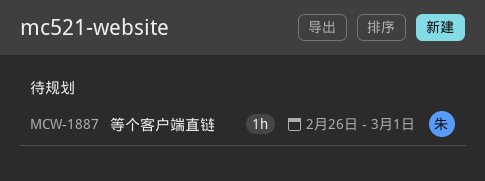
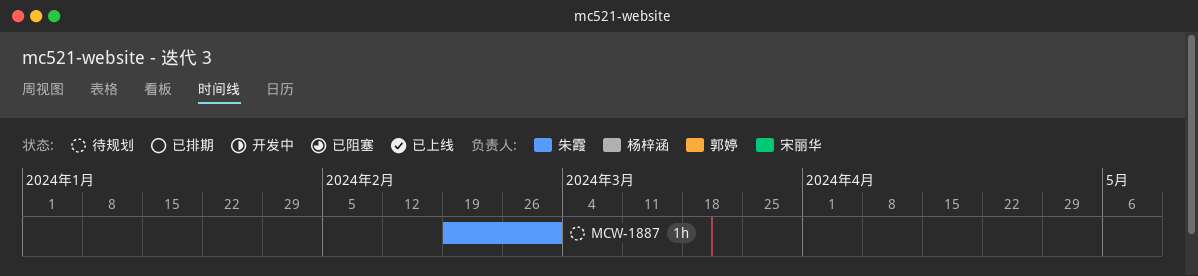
MCW-1887, start: Feb 26 -> Feb 19

